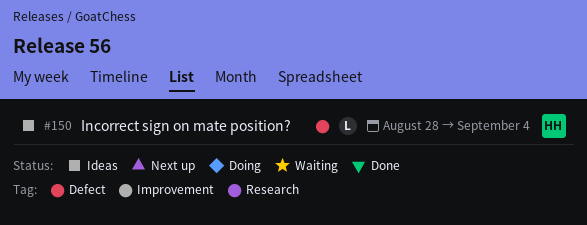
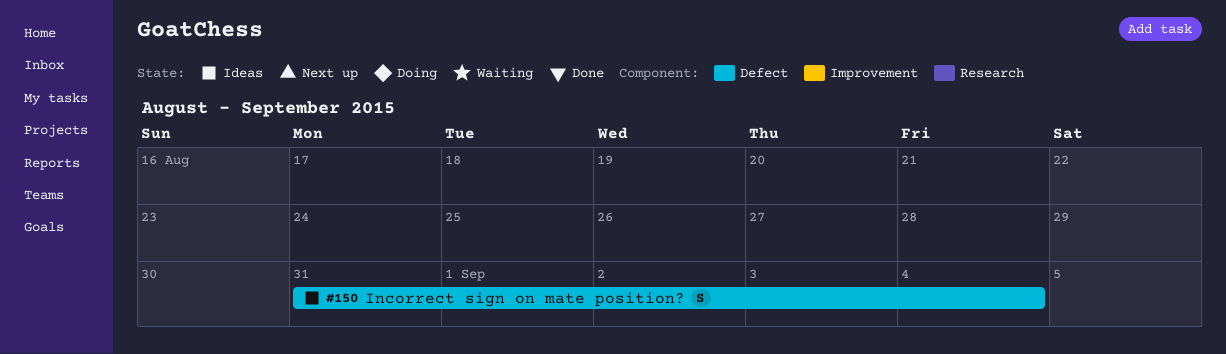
#150, estimate: L -> S
#150, start: Aug 28 -> Aug 31

